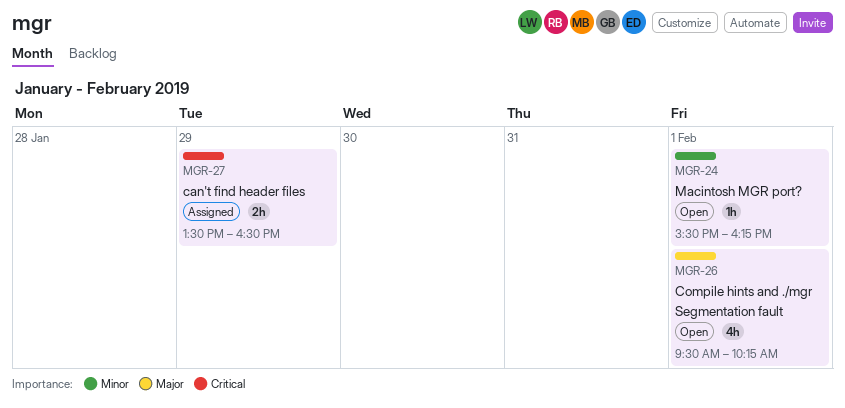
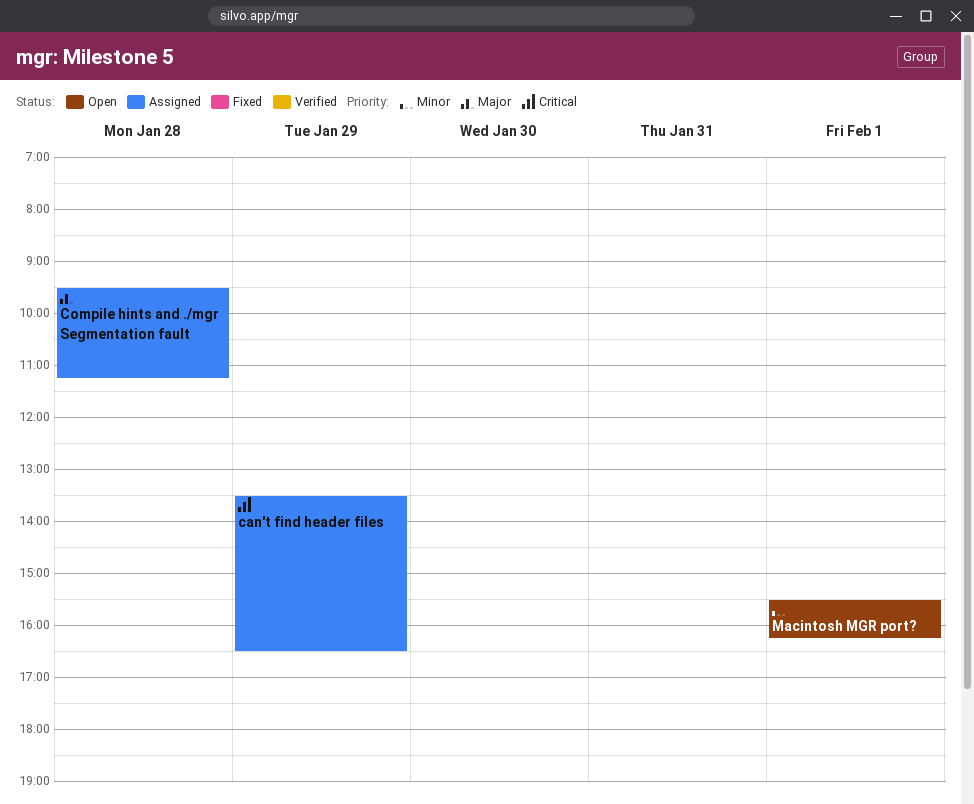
Compile hints and ./mgr Segmentation fault, status: Open -> Assigned
Compile hints and ./mgr Segmentation fault, day: Feb 1 -> Jan 28
Compile hints and ./mgr Segmentation fault, ends: 10:15 -> 11:15

